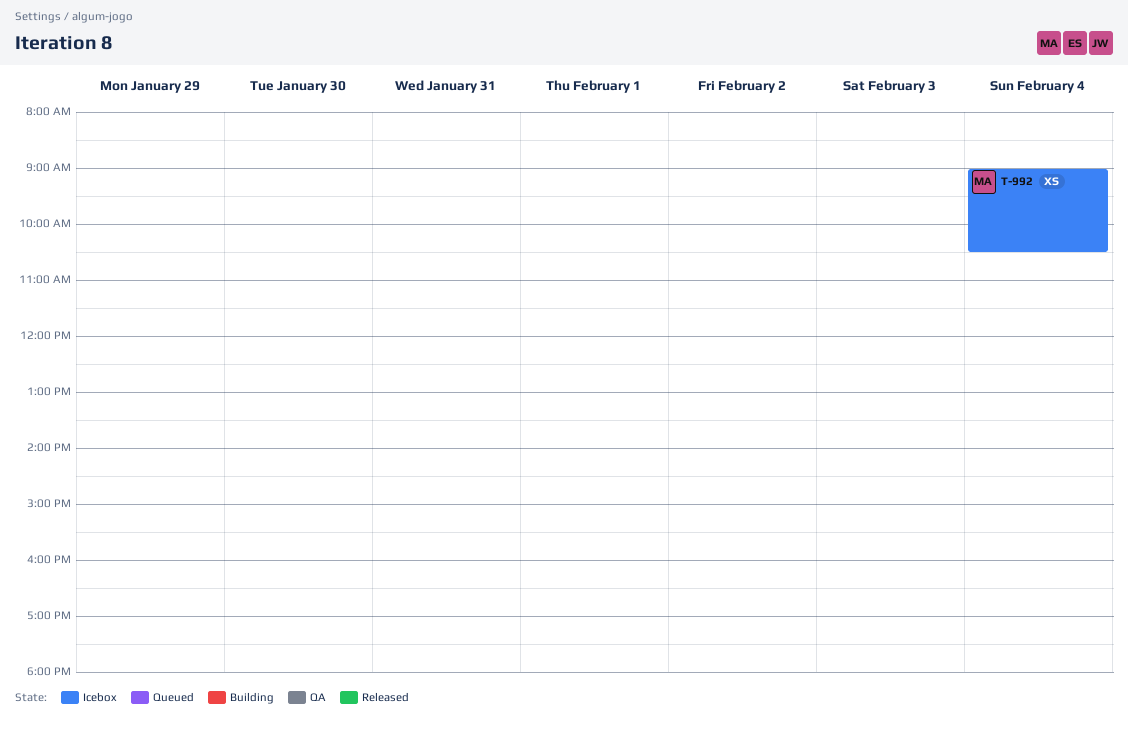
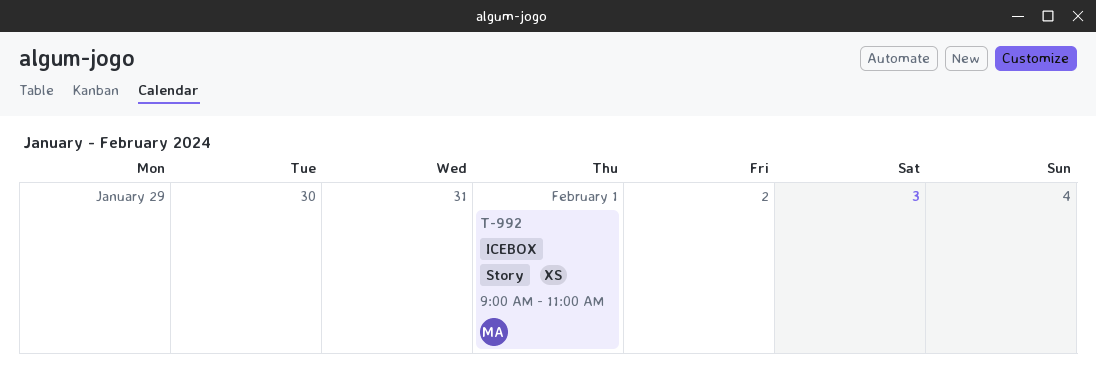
T-992, day: Feb 4 -> Feb 1
T-992, ends: 10:30 -> 11:00

